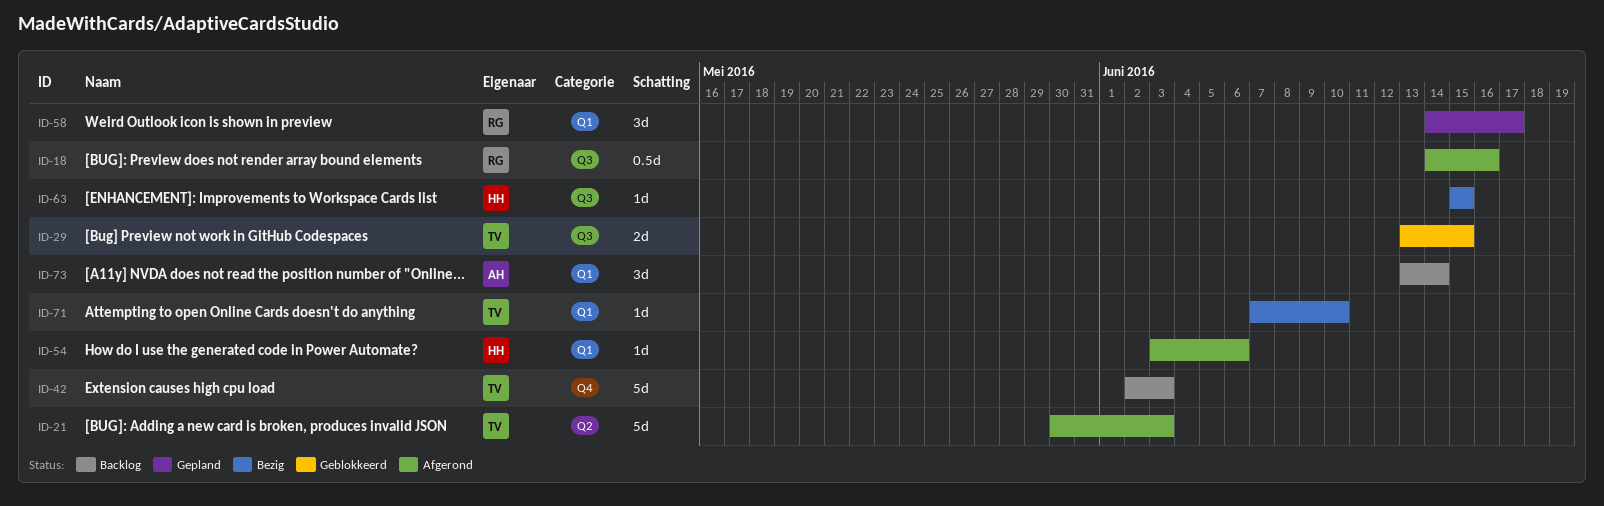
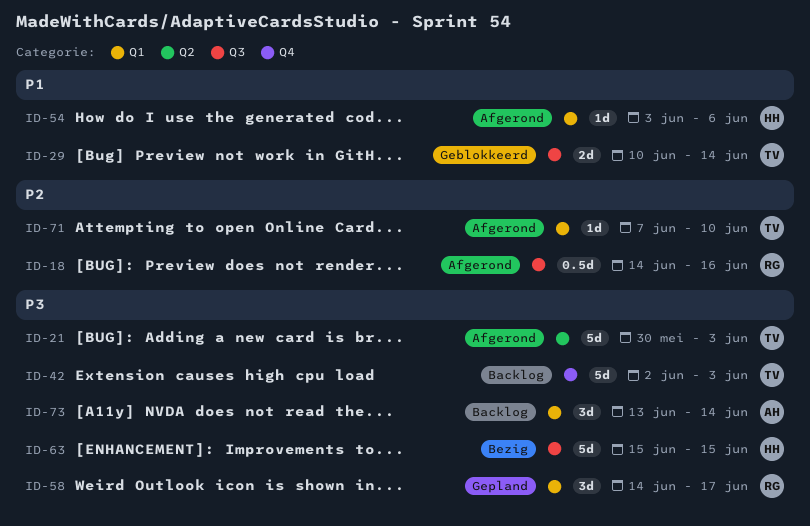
ID-29, start: Jun 13 -> Jun 10
ID-29, due: Jun 15 -> Jun 14
ID-63, estimate: 1d -> 5d
ID-71, status: Bezig -> Afgerond

